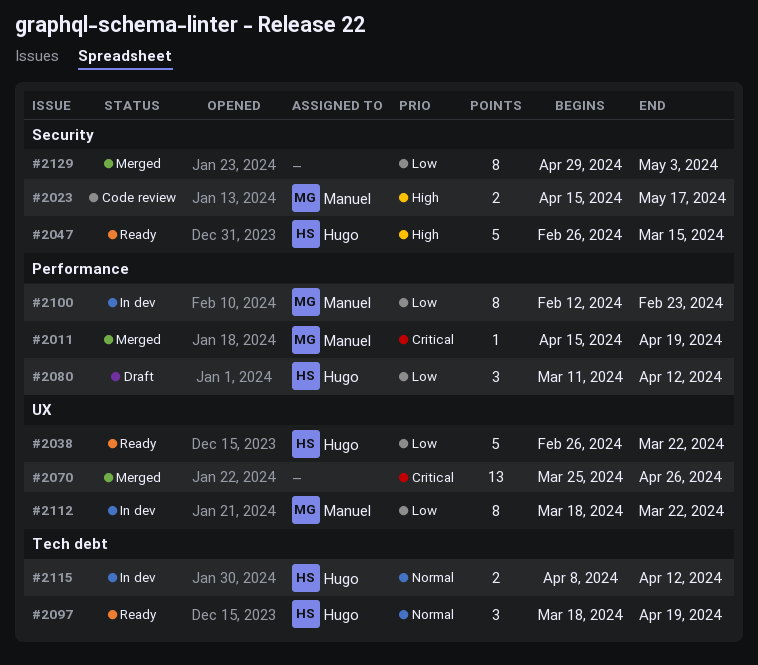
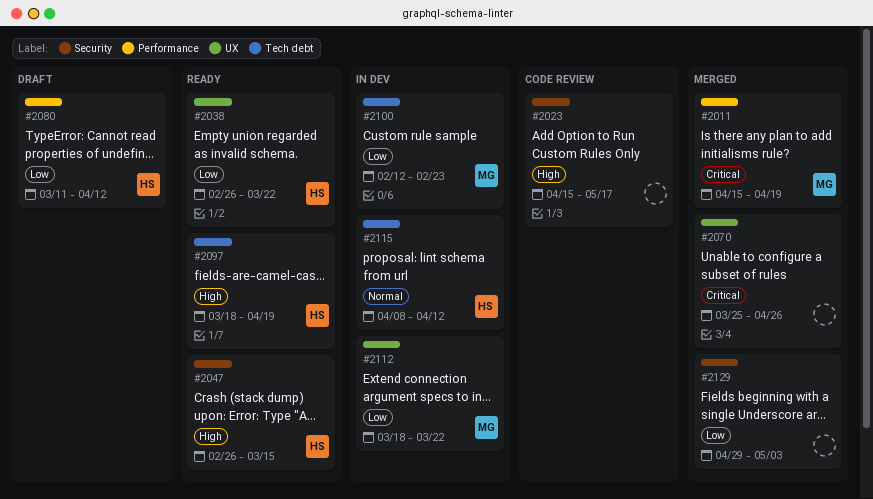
#2023, owner: Manuel -> none
#2097, priority: Normal -> High
#2100, label: Performance -> Tech debt

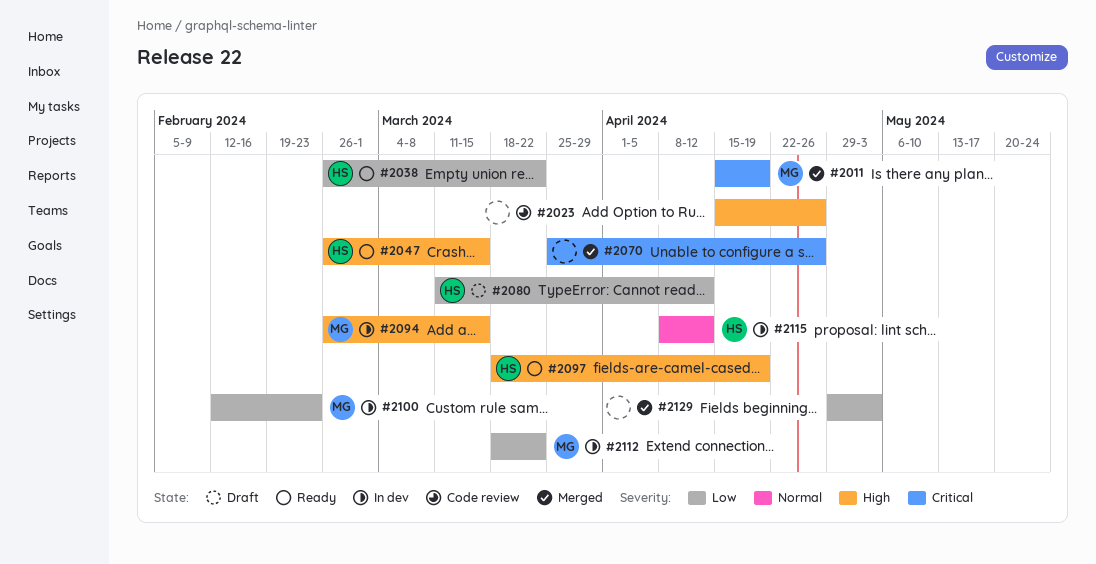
#2023, due: May 17 -> Apr 26
#2094: none -> present

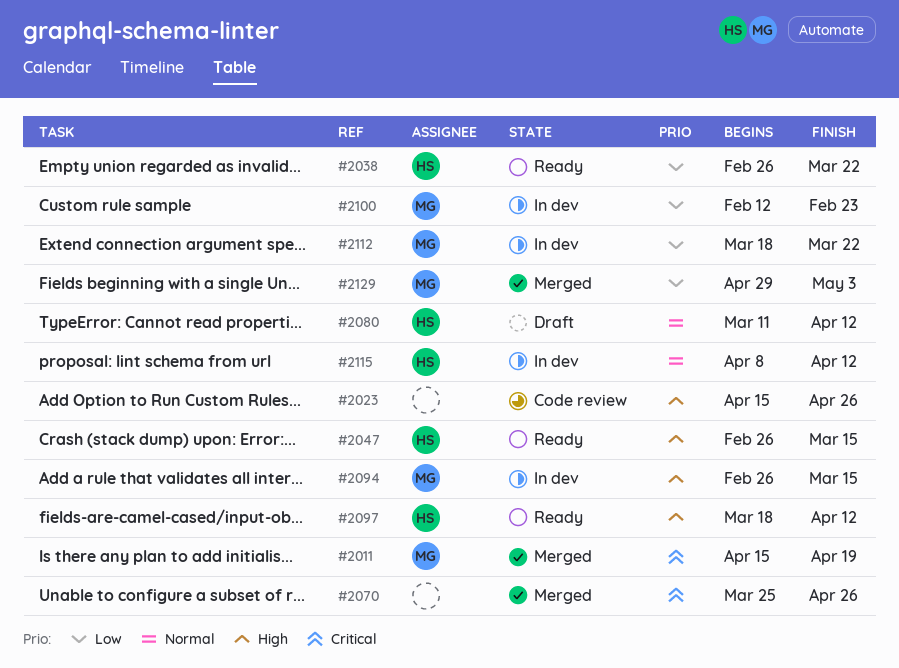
#2080, priority: Low -> Normal
#2097, due: Apr 19 -> Apr 12
#2129, owner: none -> MG

